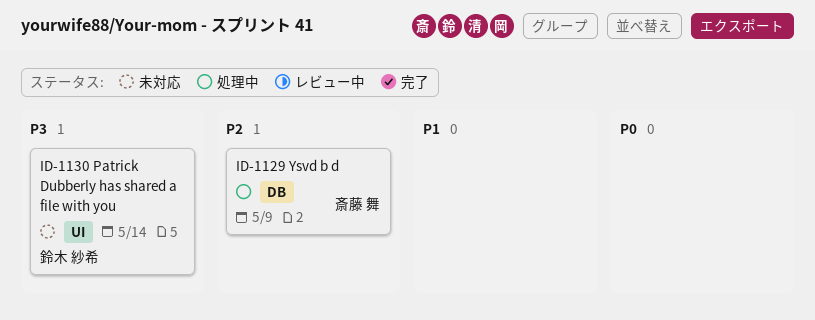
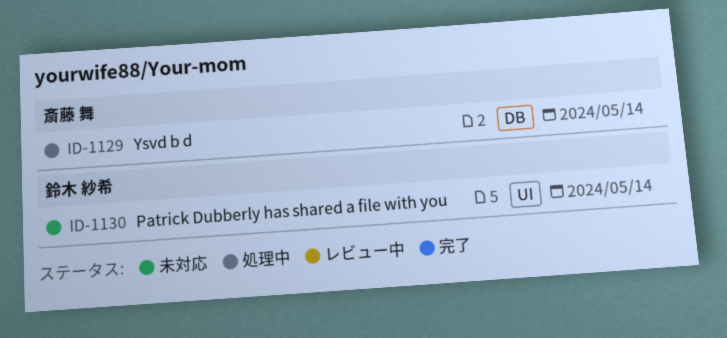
ID-1129, due: May 9 -> May 14

